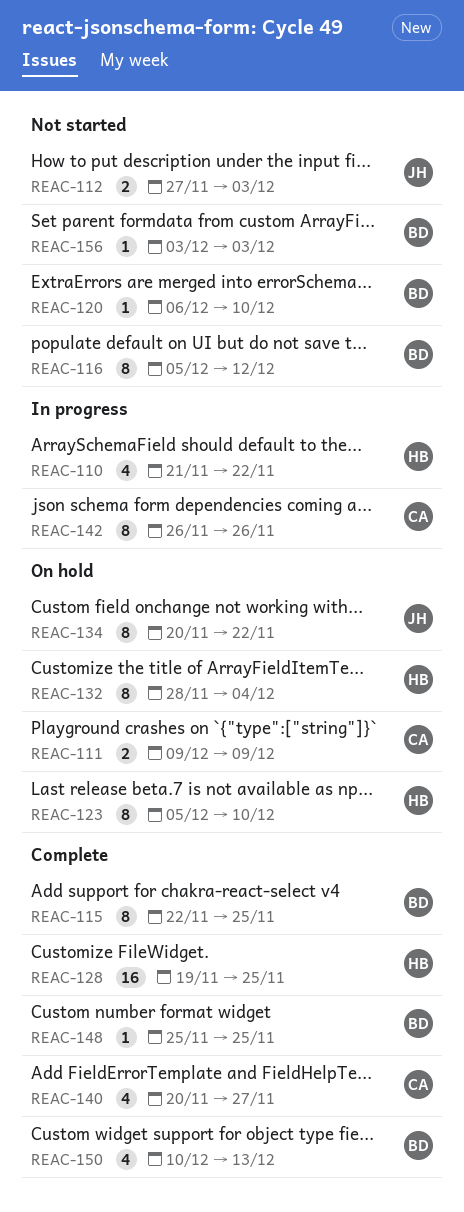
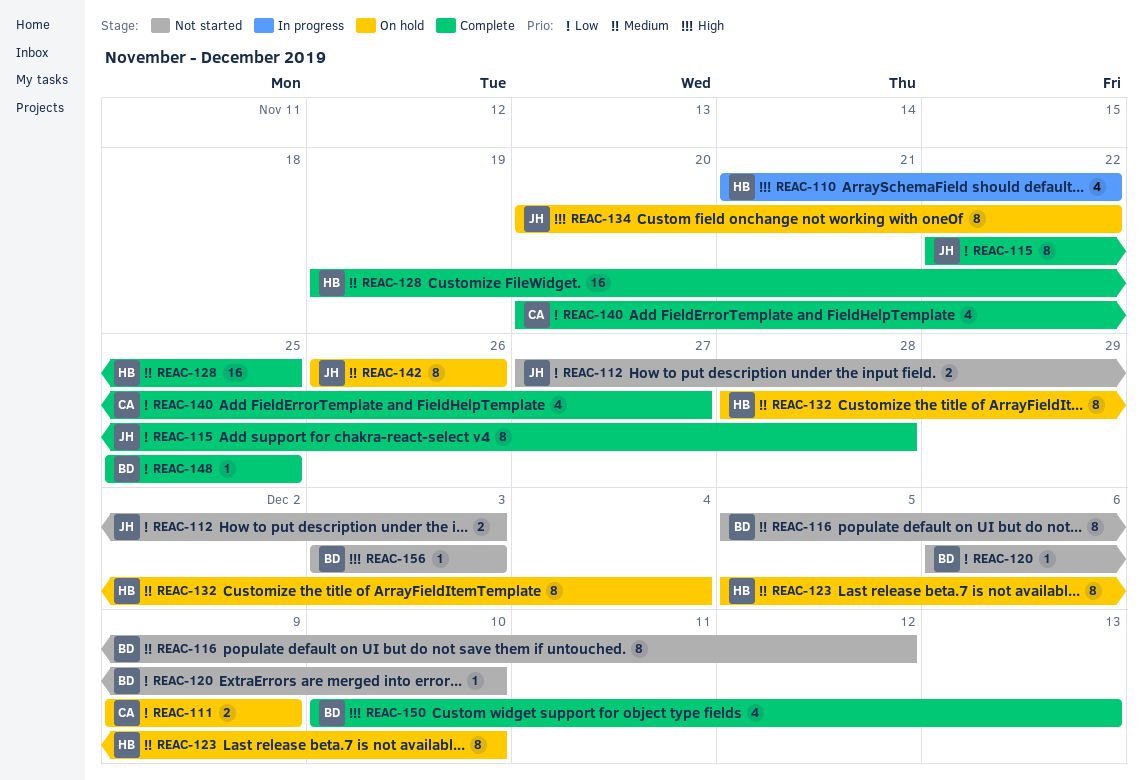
REAC-115, owner: BD -> JH
REAC-115, due: Nov 25 -> Nov 28
REAC-142, status: In progress -> On hold
REAC-142, owner: CA -> JH

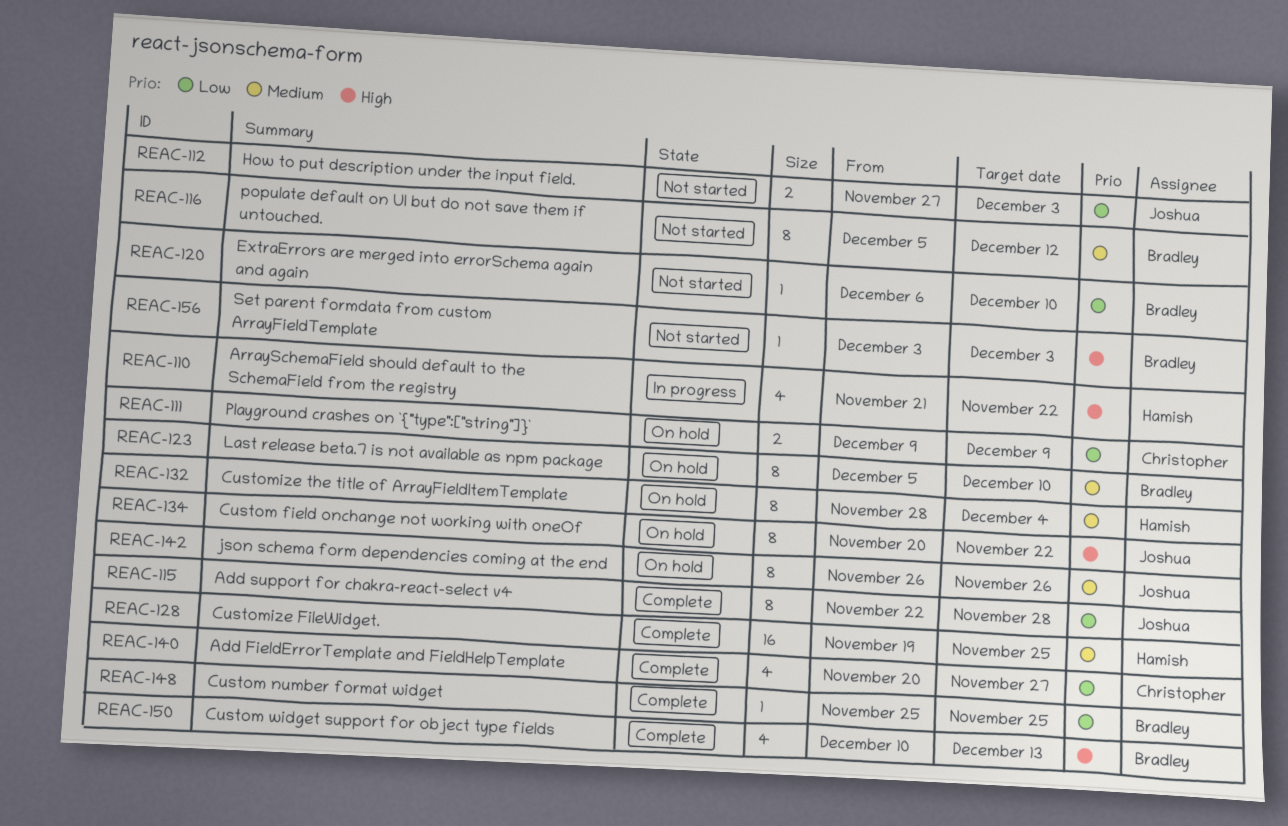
REAC-123, owner: Hamish -> Bradley

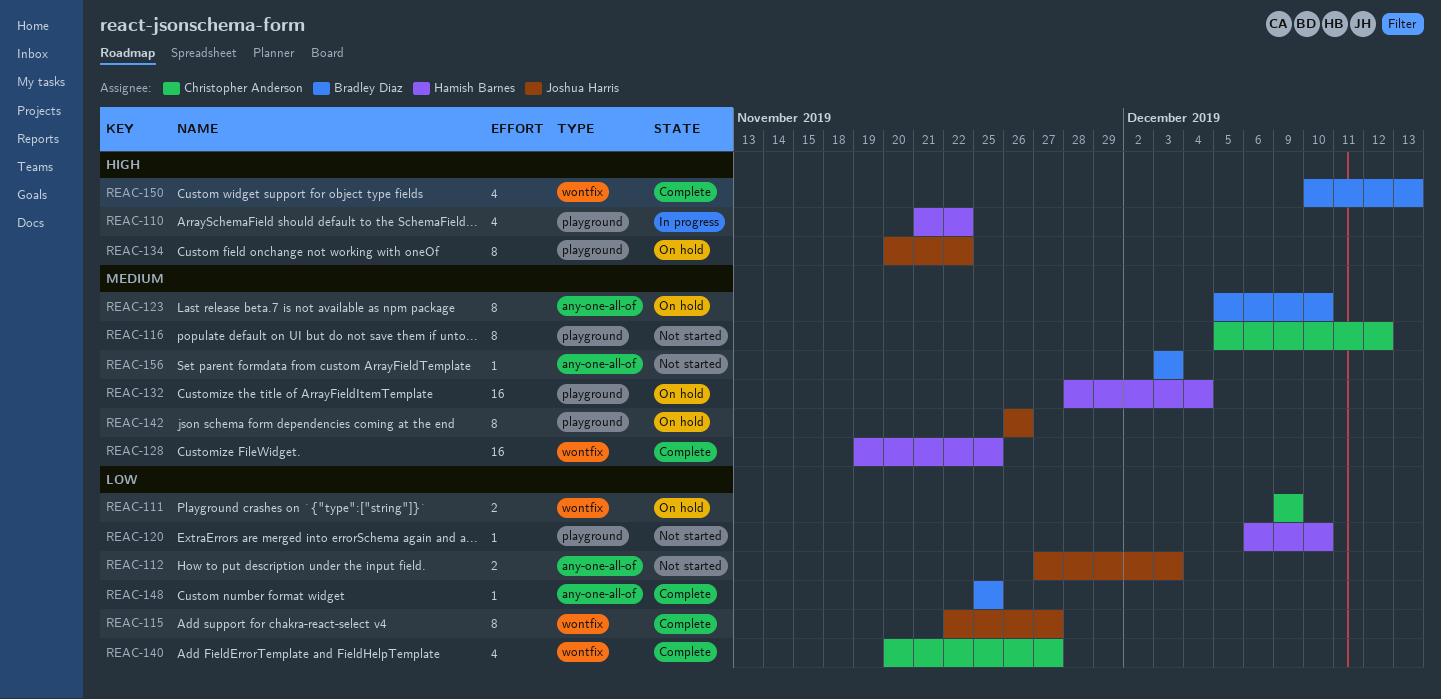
REAC-115, due: Nov 28 -> Nov 27
REAC-116, owner: Bradley Diaz -> Christopher Anderson
REAC-120, owner: Bradley Diaz -> Hamish Barnes
REAC-132, estimate: 8 -> 16
REAC-156, priority: High -> Medium

